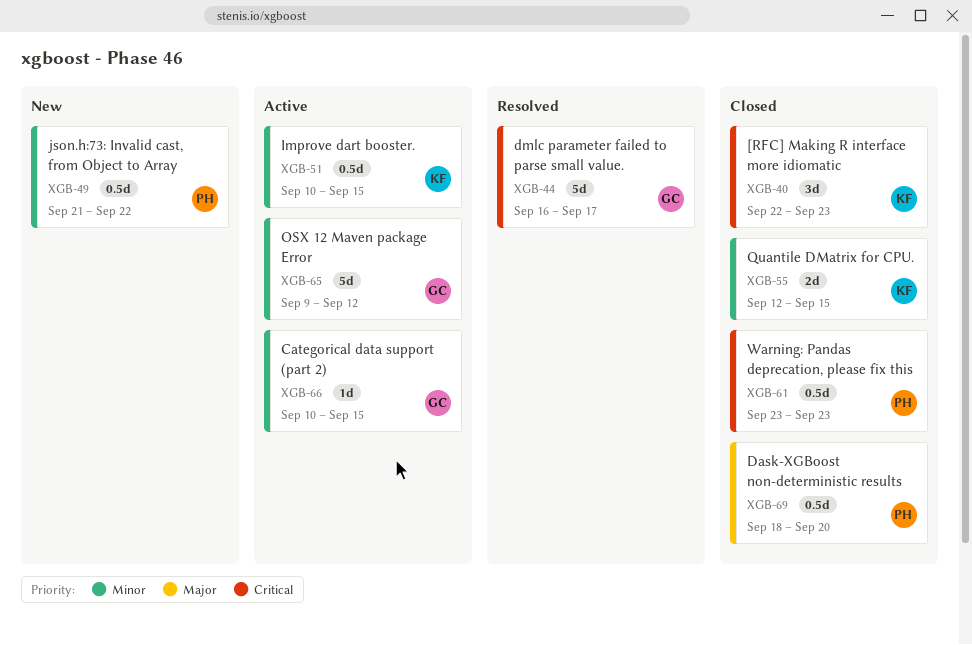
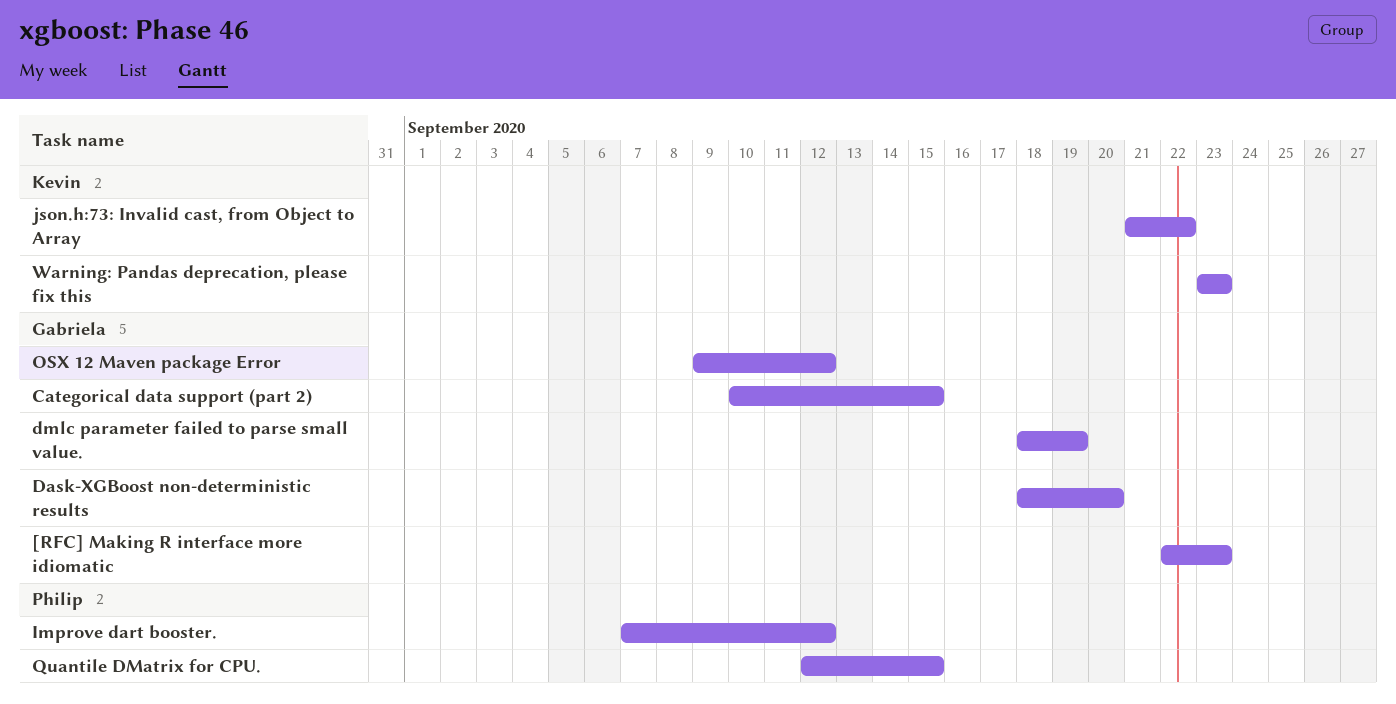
[RFC] Making R interface more idiomatic, owner: Kevin -> Gabriela
Dask-XGBoost non-deterministic results, owner: Philip -> Gabriela
dmlc parameter failed to parse small value., start: Sep 16 -> Sep 18
dmlc parameter failed to parse small value., due: Sep 17 -> Sep 19
Improve dart booster., owner: Kevin -> Philip
Improve dart booster., start: Sep 10 -> Sep 7
Improve dart booster., due: Sep 15 -> Sep 12
json.h:73: Invalid cast, from Object to Array, owner: Philip -> Kevin
Quantile DMatrix for CPU., owner: Kevin -> Philip
Warning: Pandas deprecation, please fix this, owner: Philip -> Kevin

